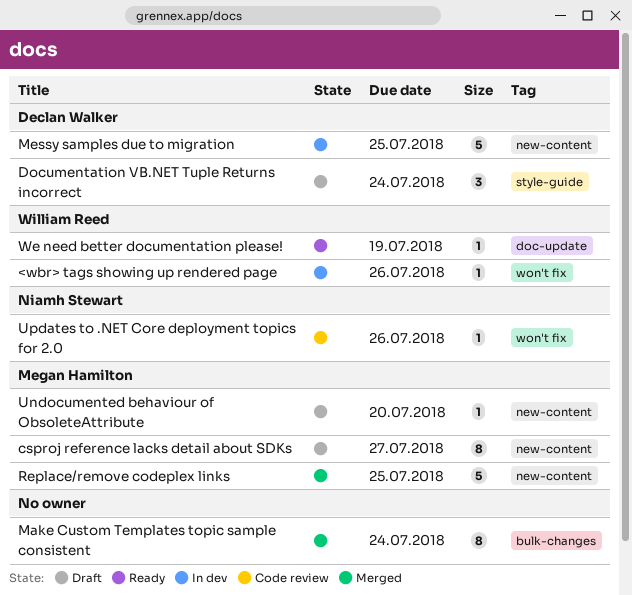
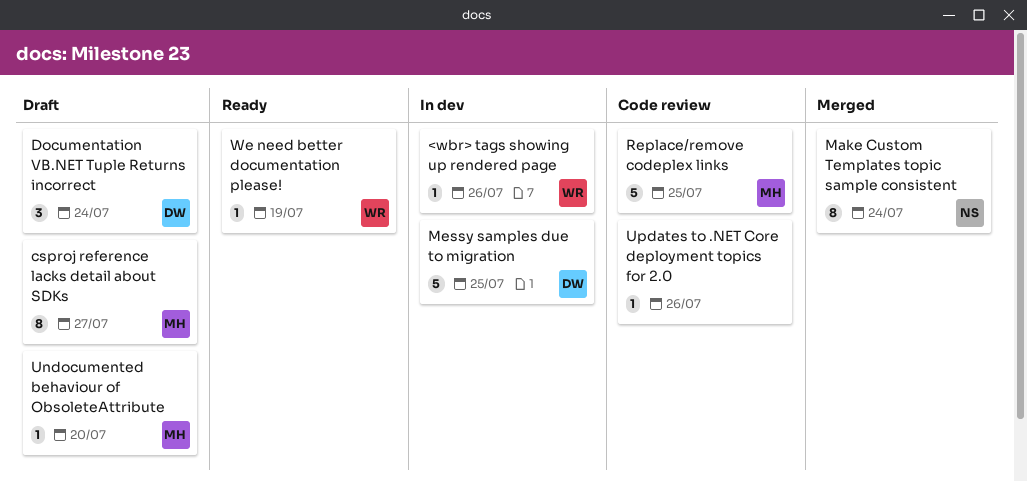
Make Custom Templates topic sample consistent, owner: none -> Niamh Stewart
Replace/remove codeplex links, status: Merged -> Code review
Updates to .NET Core deployment topics for 2.0, owner: Niamh Stewart -> none

